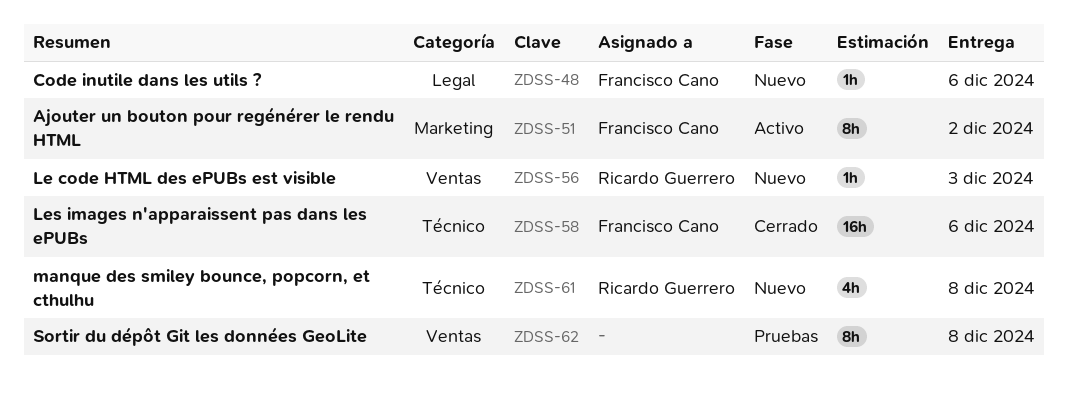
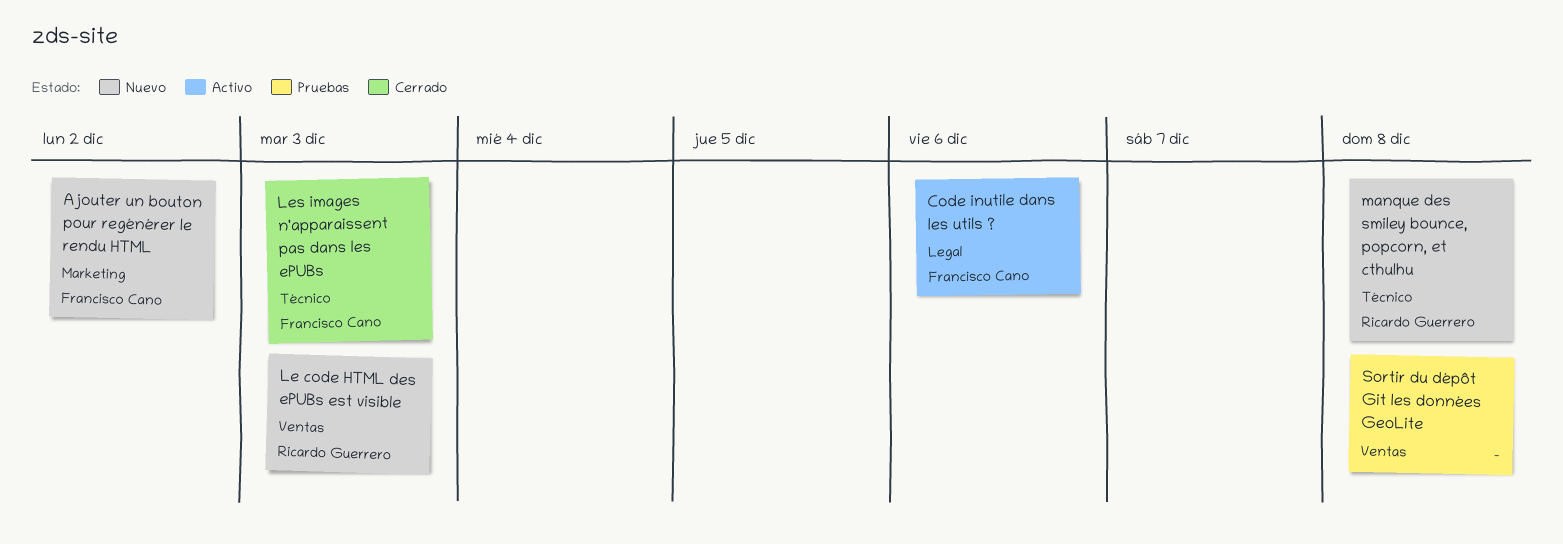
Ajouter un bouton pour regénérer le rendu HTML, status: Activo -> Nuevo
Code inutile dans les utils ?, status: Nuevo -> Activo
Les images n'apparaissent pas dans les ePUBs, due: Dec 6 -> Dec 3

